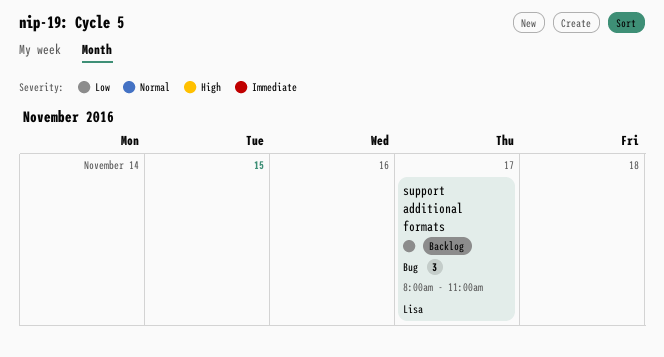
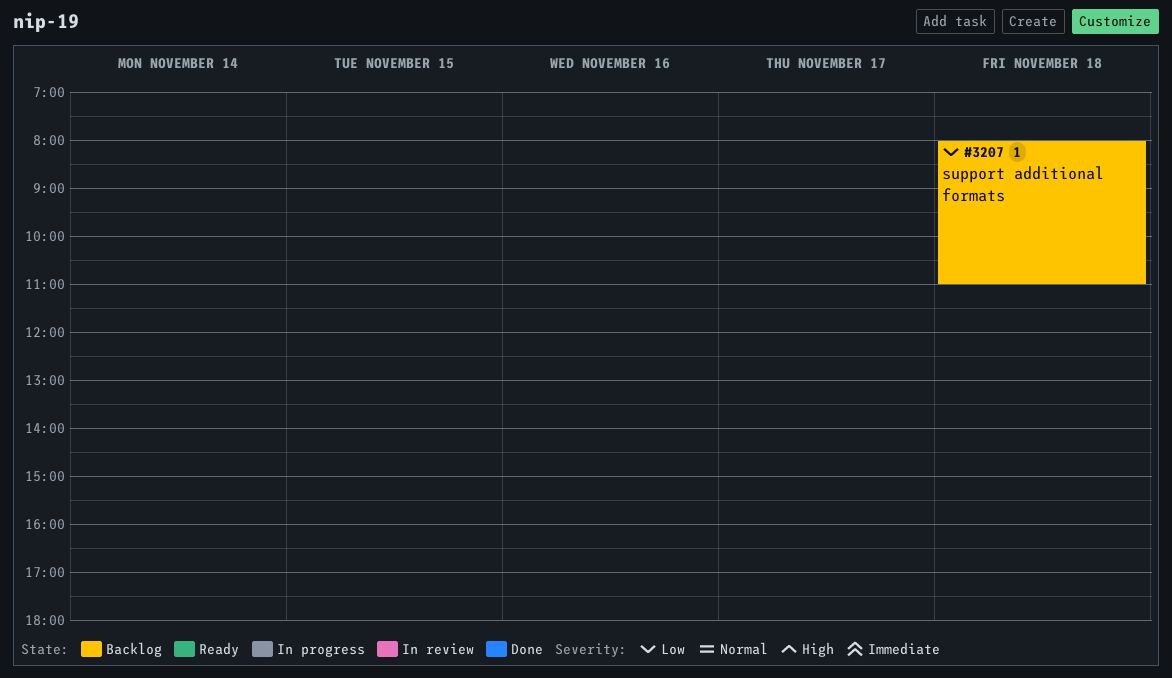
support additional formats, estimate: 3 -> 1
support additional formats, day: Nov 17 -> Nov 18

